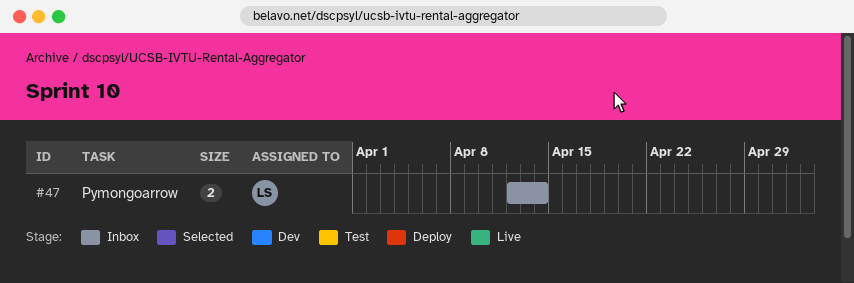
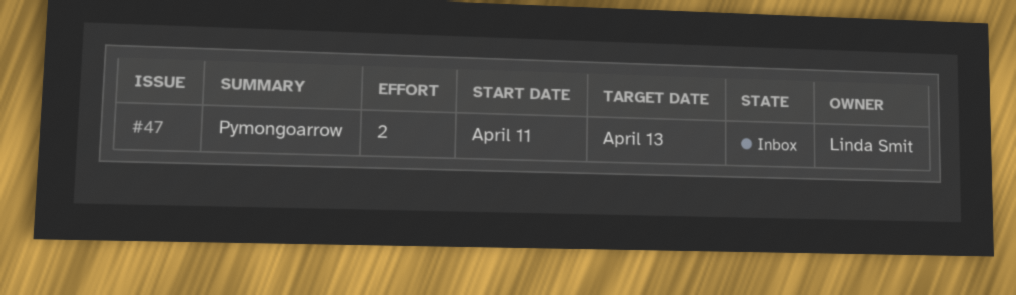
#47, start: Apr 12 -> Apr 11
#47, due: Apr 14 -> Apr 13

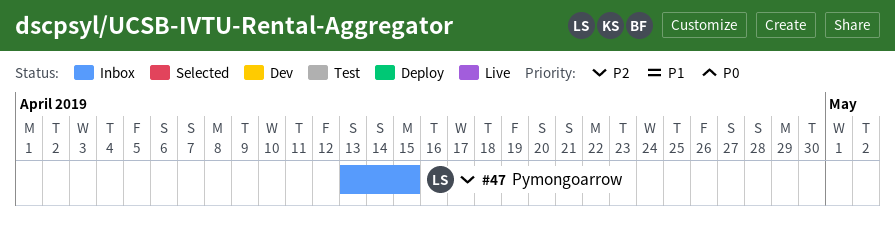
#47, start: Apr 11 -> Apr 13
#47, due: Apr 13 -> Apr 15

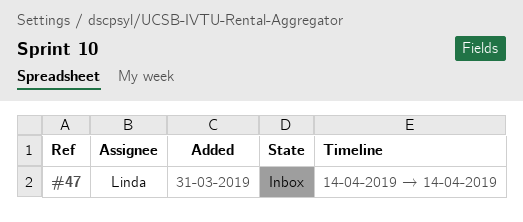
#47, start: Apr 13 -> Apr 14
#47, due: Apr 15 -> Apr 14

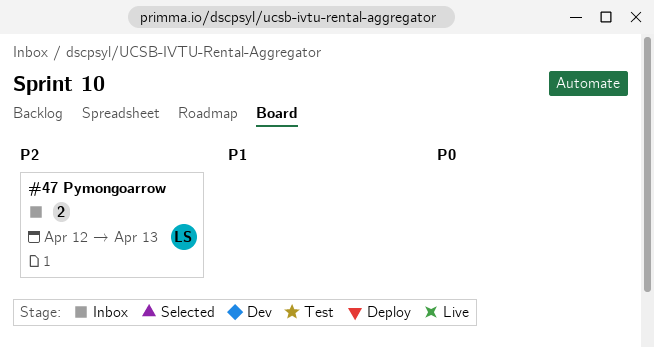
#47, start: Apr 14 -> Apr 12
#47, due: Apr 14 -> Apr 13

